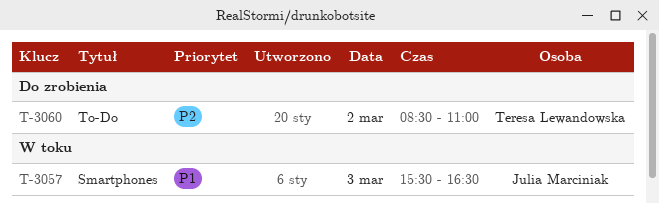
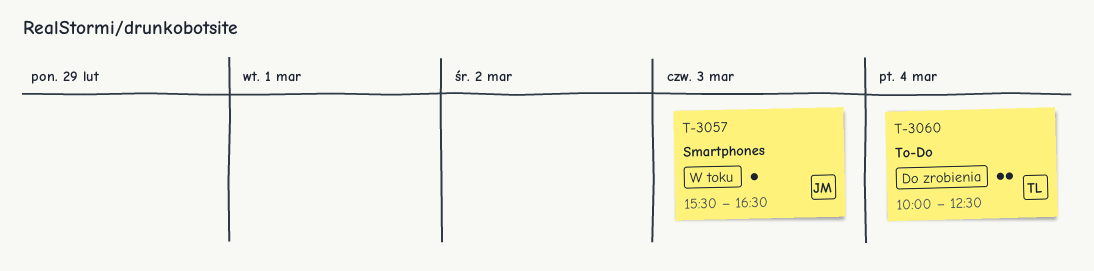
T-3060, day: Mar 2 -> Mar 4
T-3060, begins: 08:30 -> 10:00
T-3060, ends: 11:00 -> 12:30

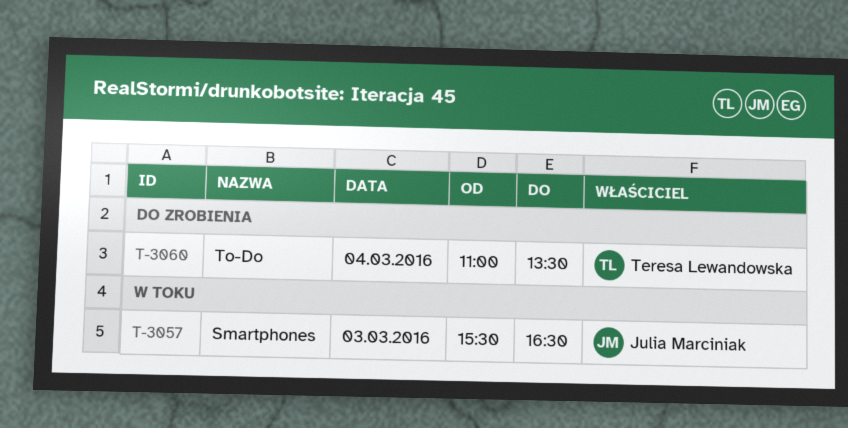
T-3060, begins: 10:00 -> 11:00
T-3060, ends: 12:30 -> 13:30

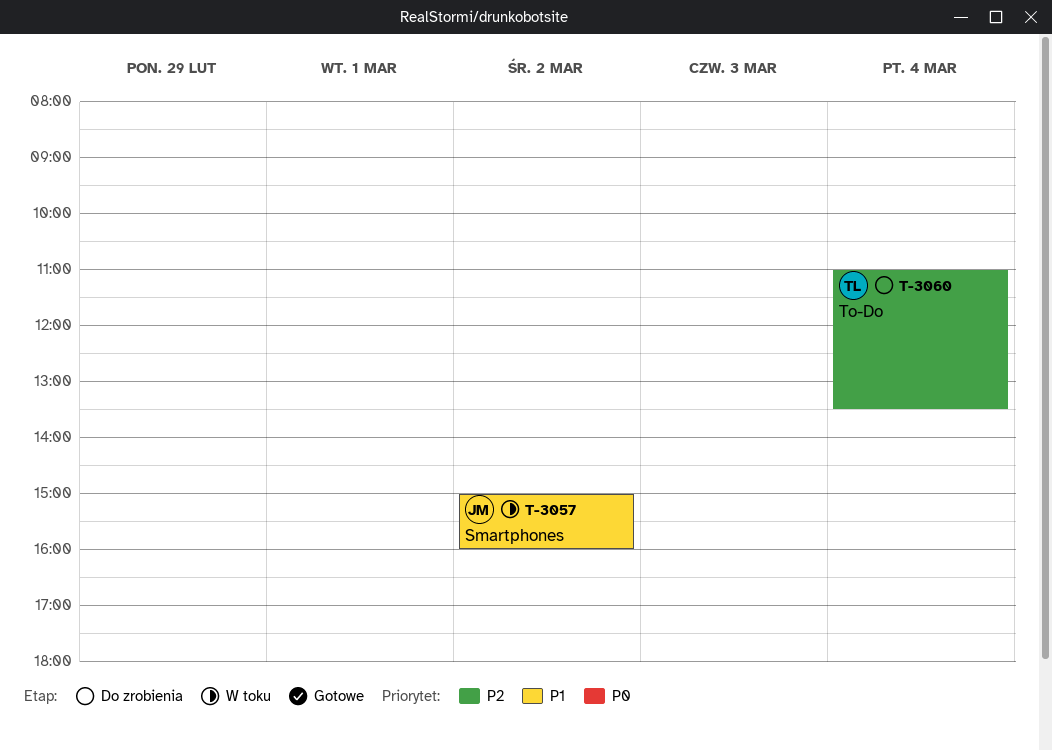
T-3057, day: Mar 3 -> Mar 2
T-3057, begins: 15:30 -> 15:00
T-3057, ends: 16:30 -> 16:00

